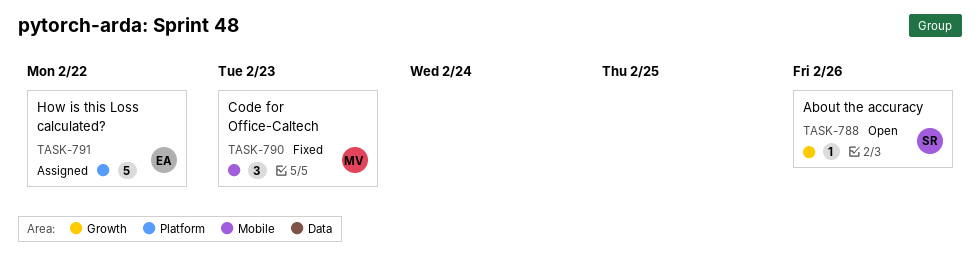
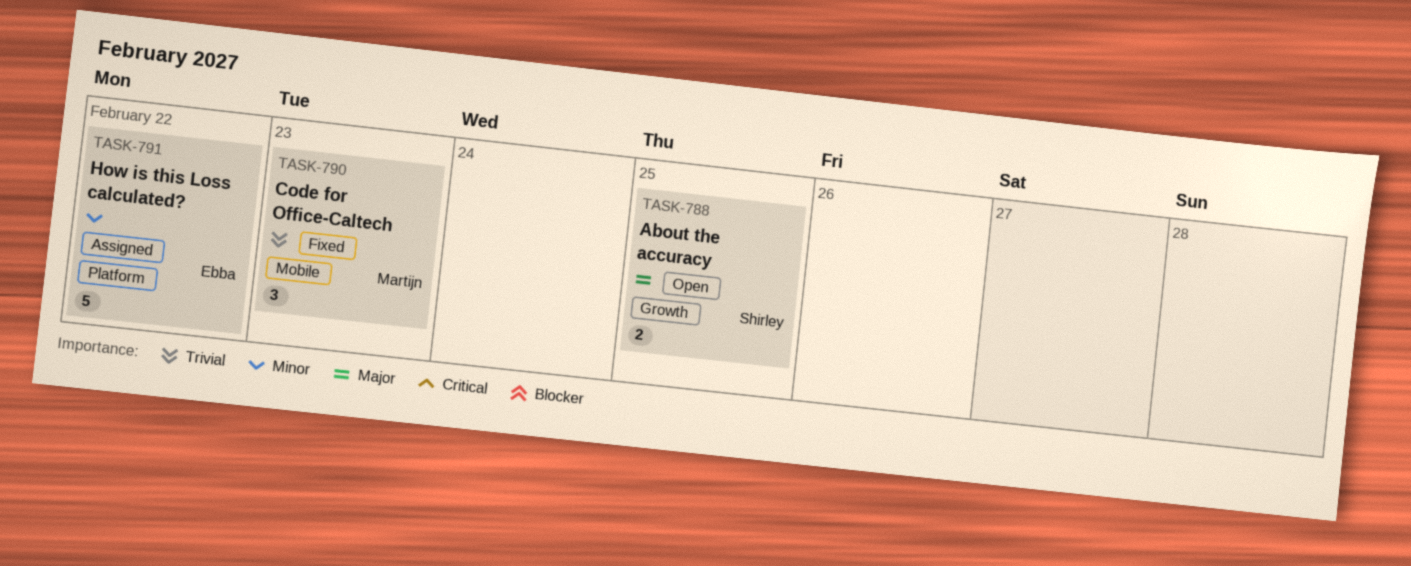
TASK-788, estimate: 1 -> 2
TASK-788, due: Feb 26 -> Feb 25

